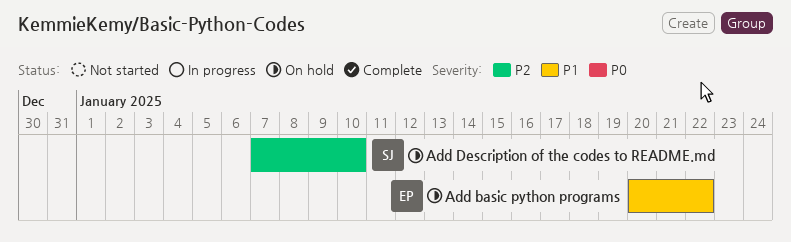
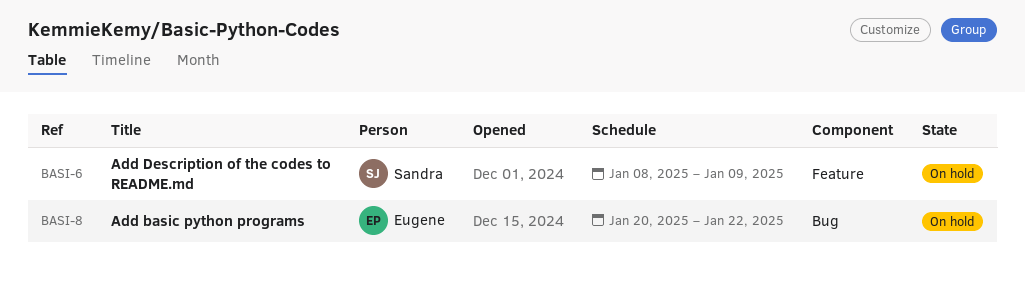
Add Description of the codes to README.md, start: Jan 7 -> Jan 8
Add Description of the codes to README.md, due: Jan 10 -> Jan 9

